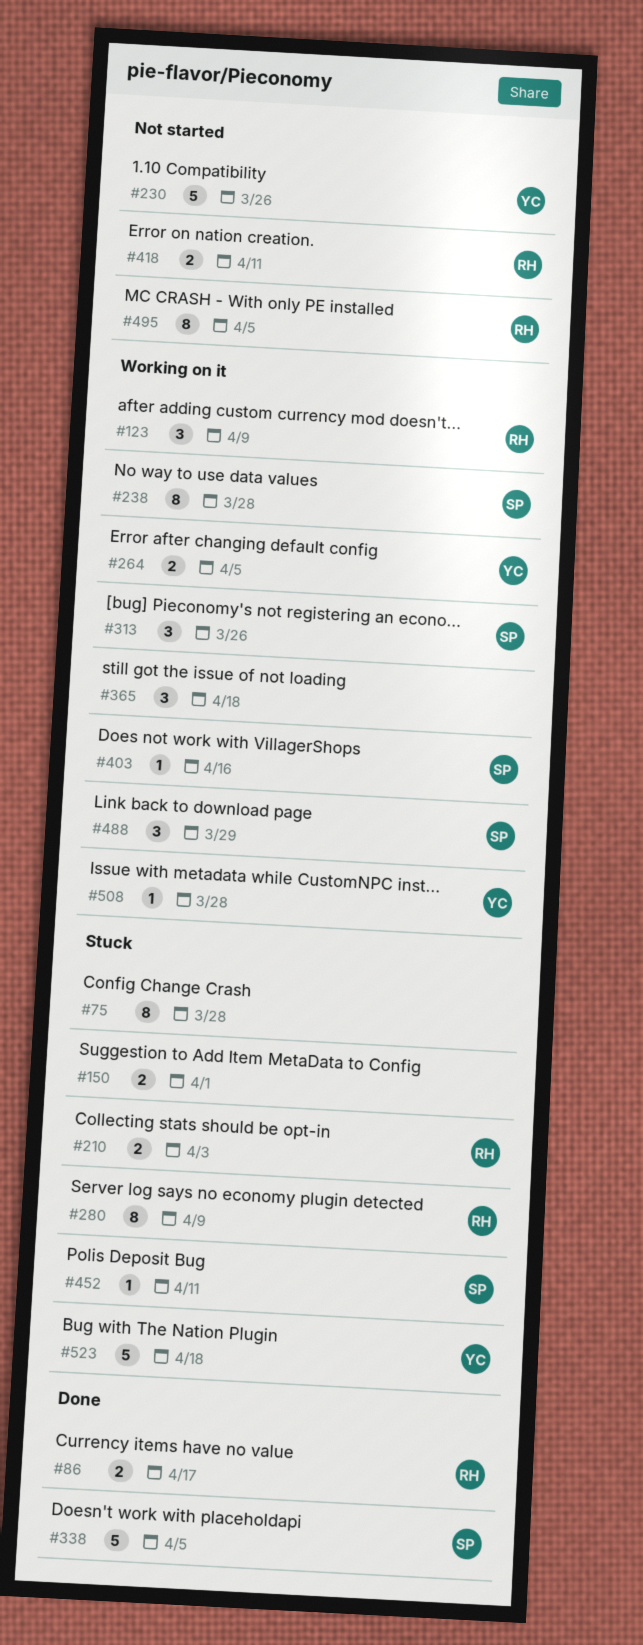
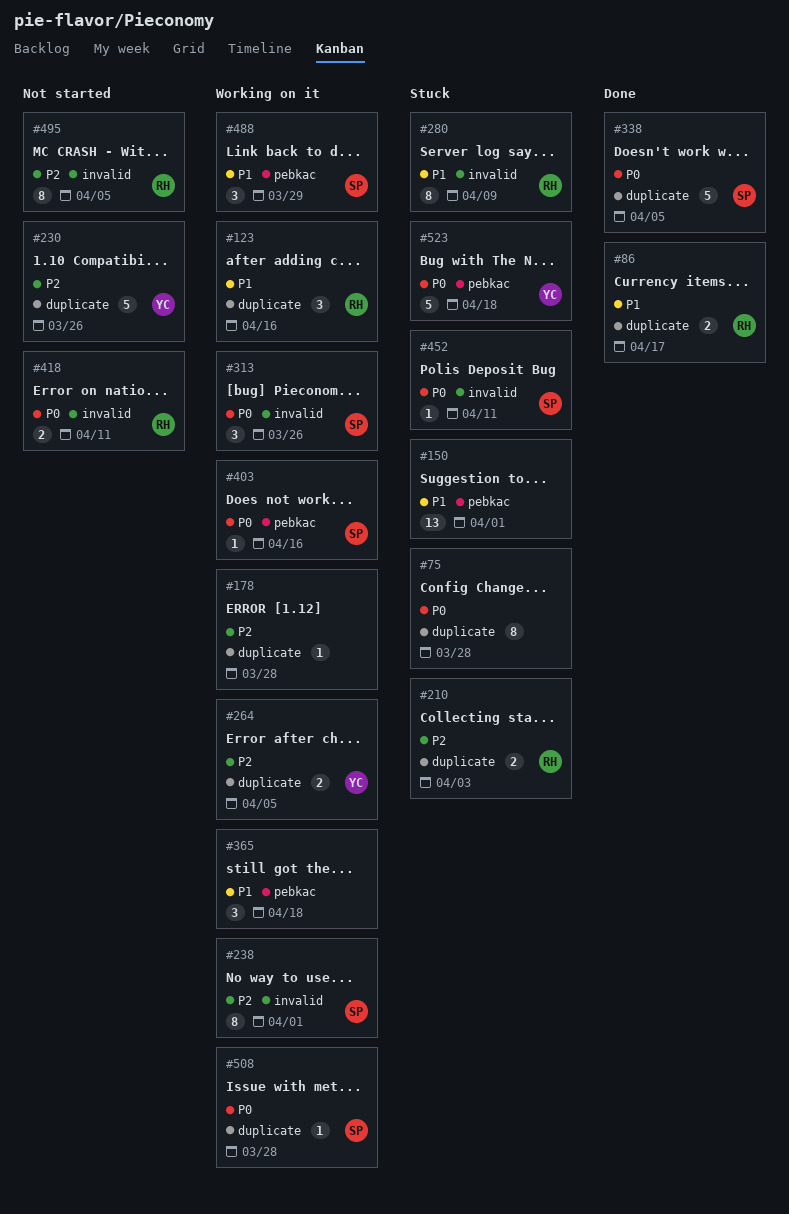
#123, due: Apr 9 -> Apr 16
#150, estimate: 2 -> 13
#178: none -> present
#238, due: Mar 28 -> Apr 1
#508, owner: YC -> SP

